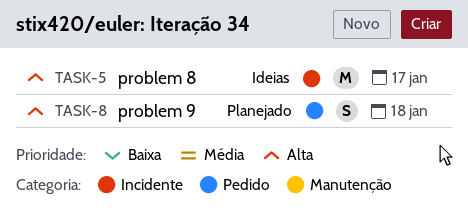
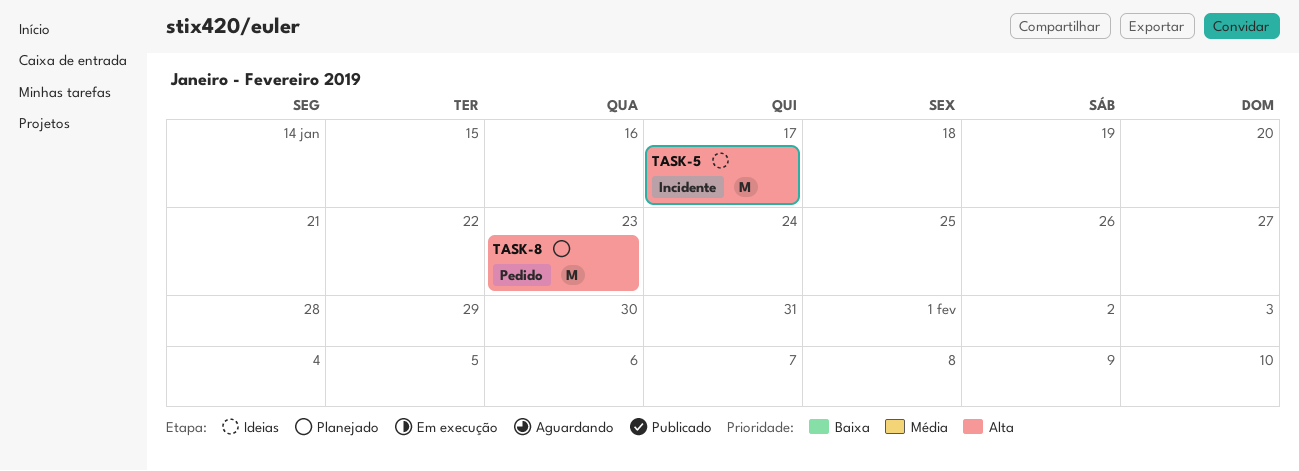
TASK-8, estimate: S -> M
TASK-8, due: Jan 18 -> Jan 23

